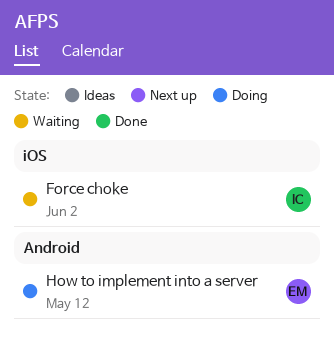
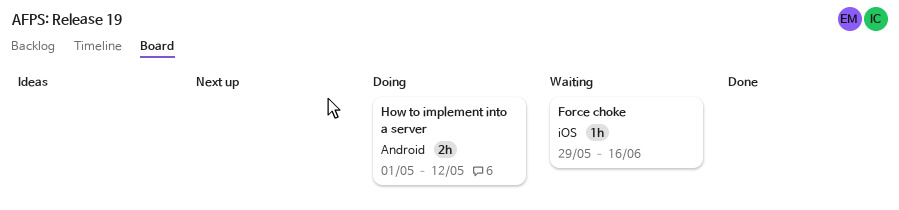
Force choke, due: Jun 2 -> Jun 16

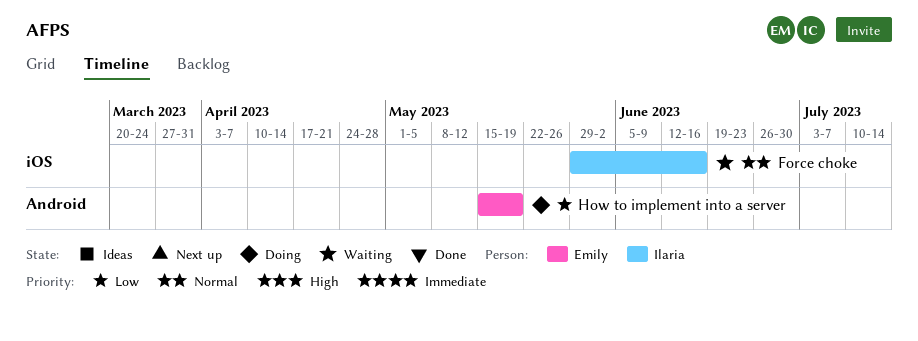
How to implement into a server, start: May 1 -> May 15
How to implement into a server, due: May 12 -> May 19

